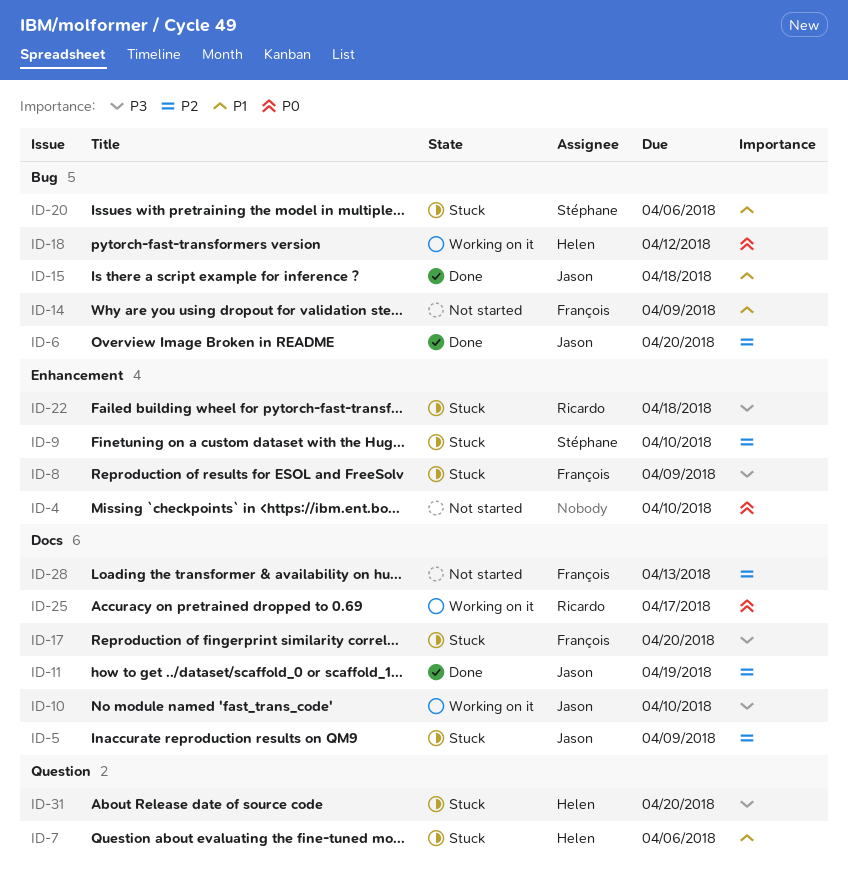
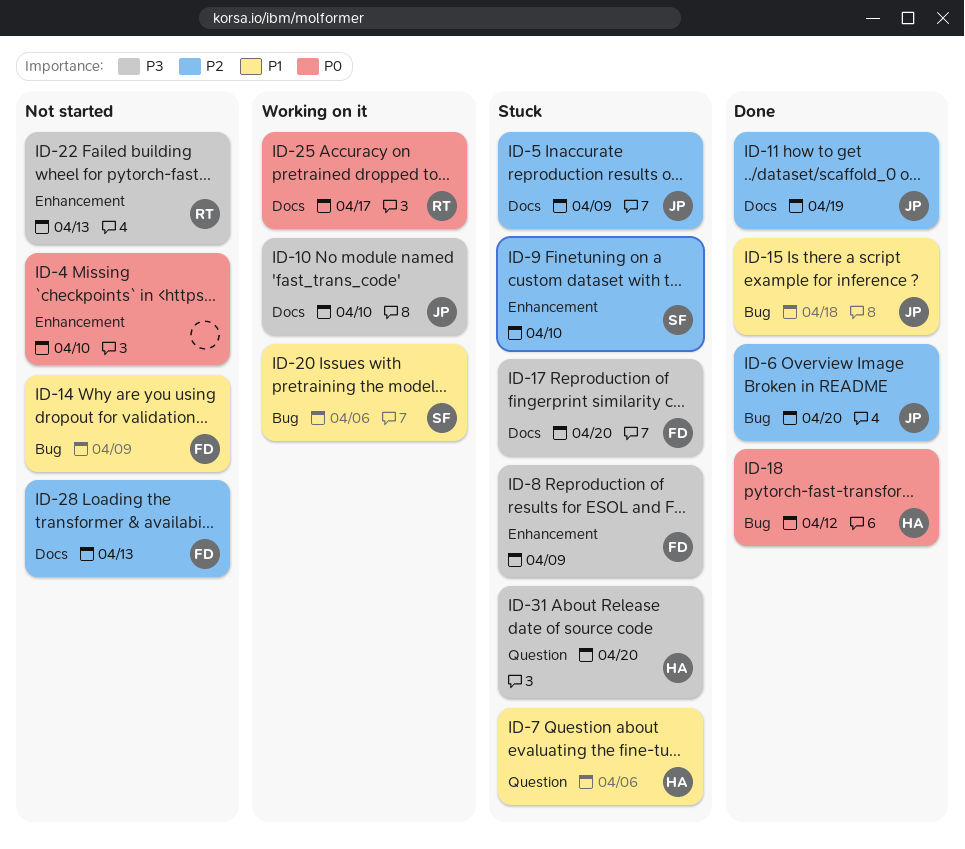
ID-18, status: Working on it -> Done
ID-20, status: Stuck -> Working on it
ID-22, status: Stuck -> Not started
ID-22, due: Apr 18 -> Apr 13

